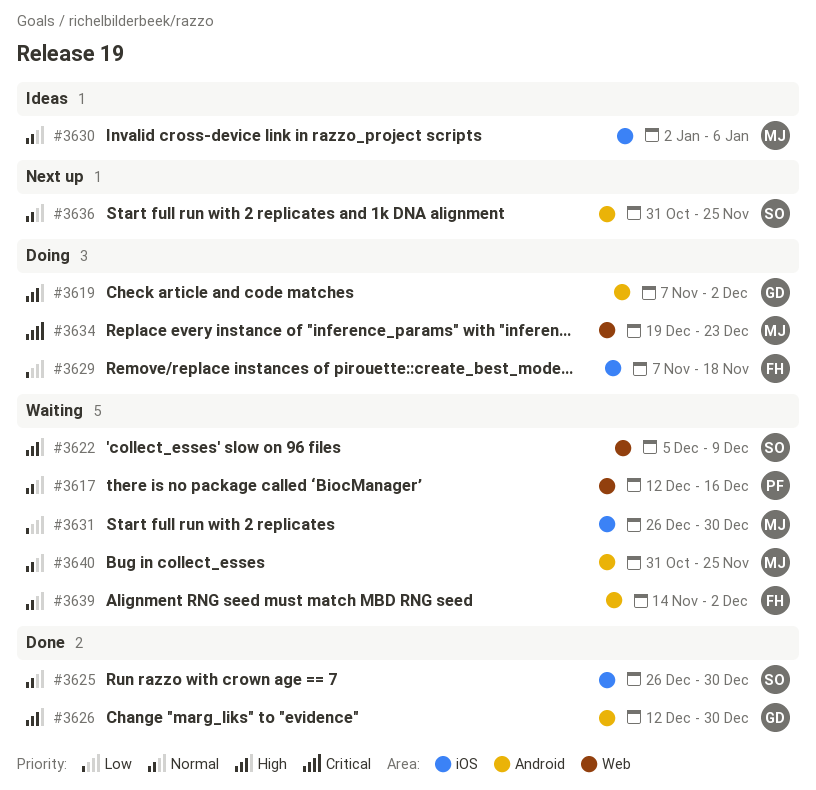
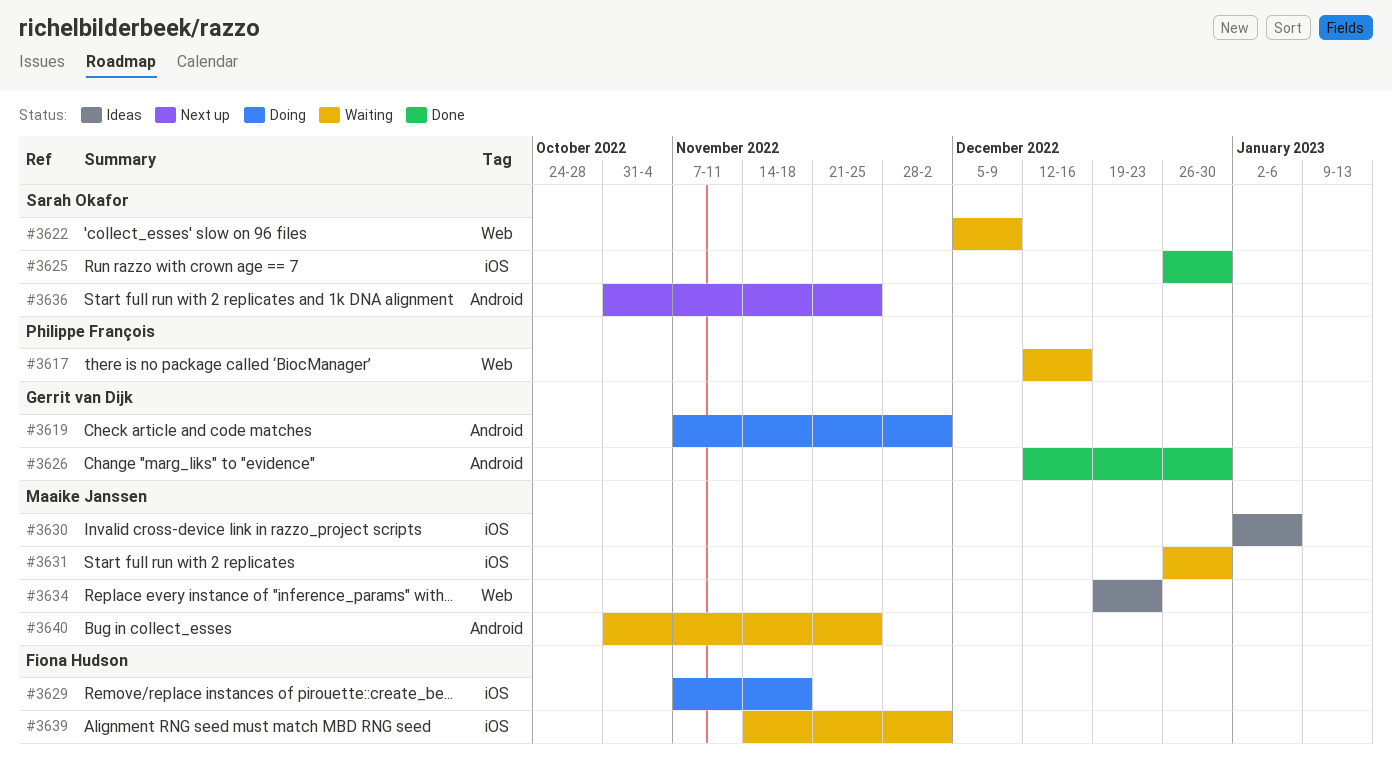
#3634, status: Doing -> Ideas
#3639, label: Android -> iOS

